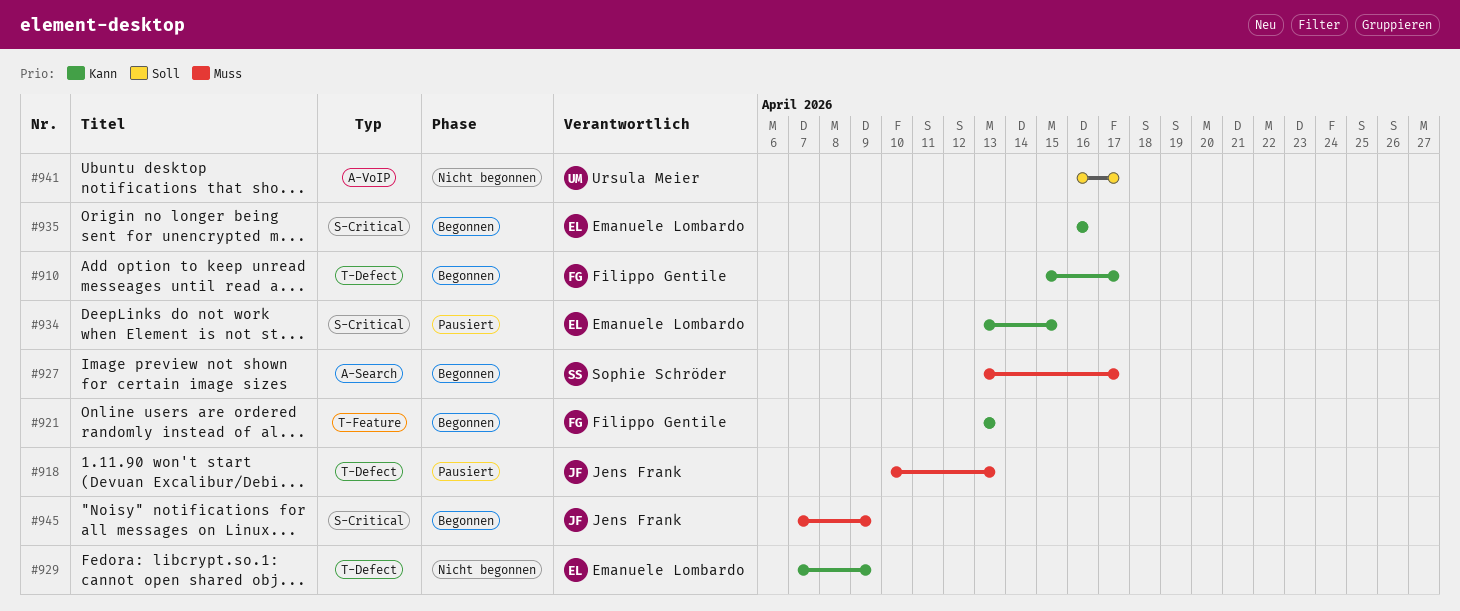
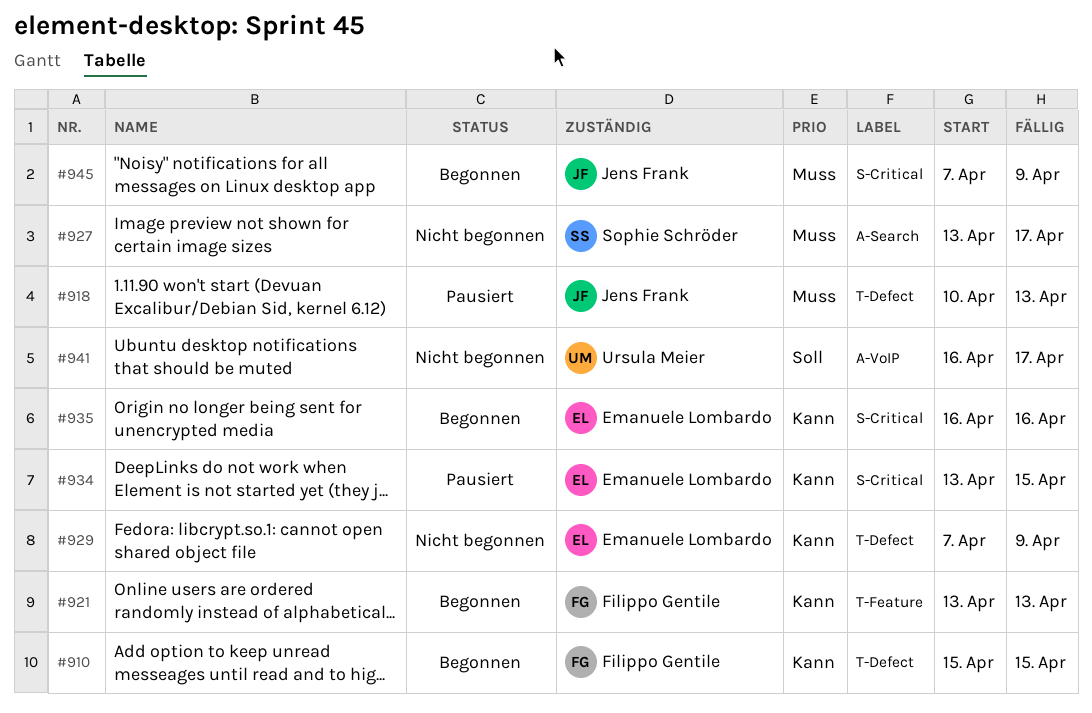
#910, due: Apr 17 -> Apr 15
#927, status: Begonnen -> Nicht begonnen

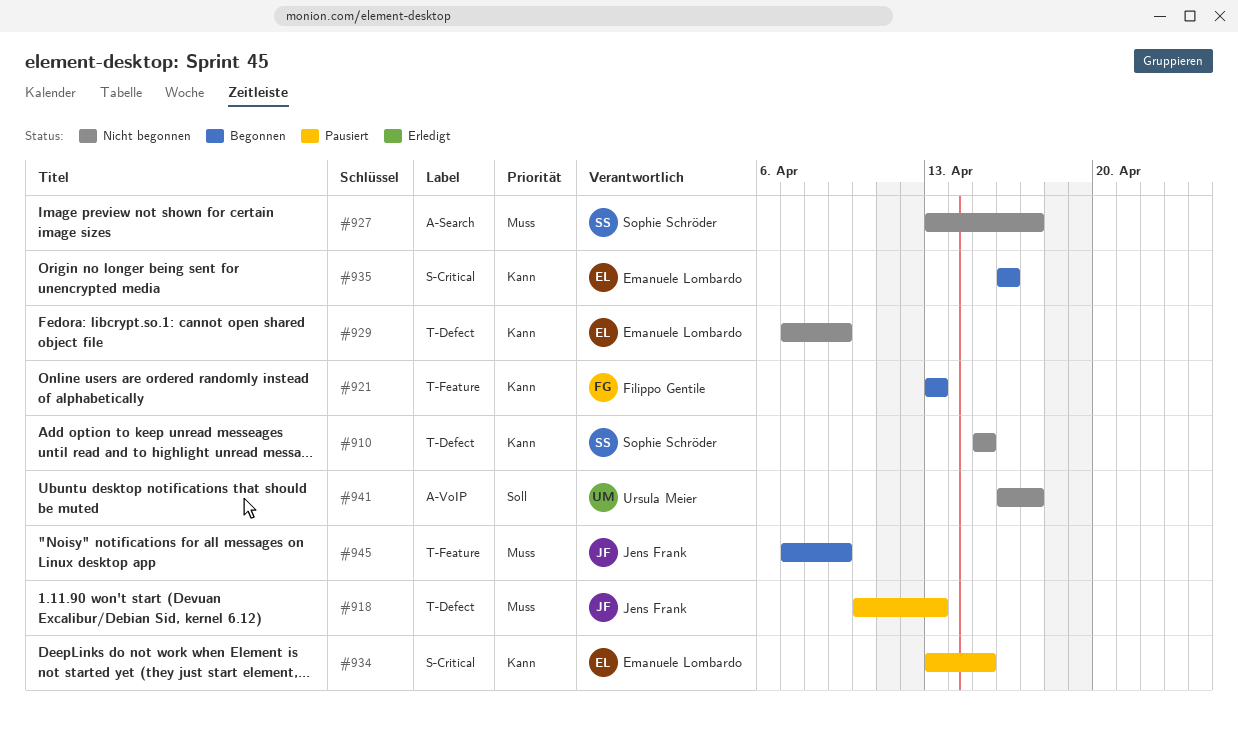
#910, status: Begonnen -> Nicht begonnen
#910, owner: Filippo Gentile -> Sophie Schröder
#945, label: S-Critical -> T-Feature

